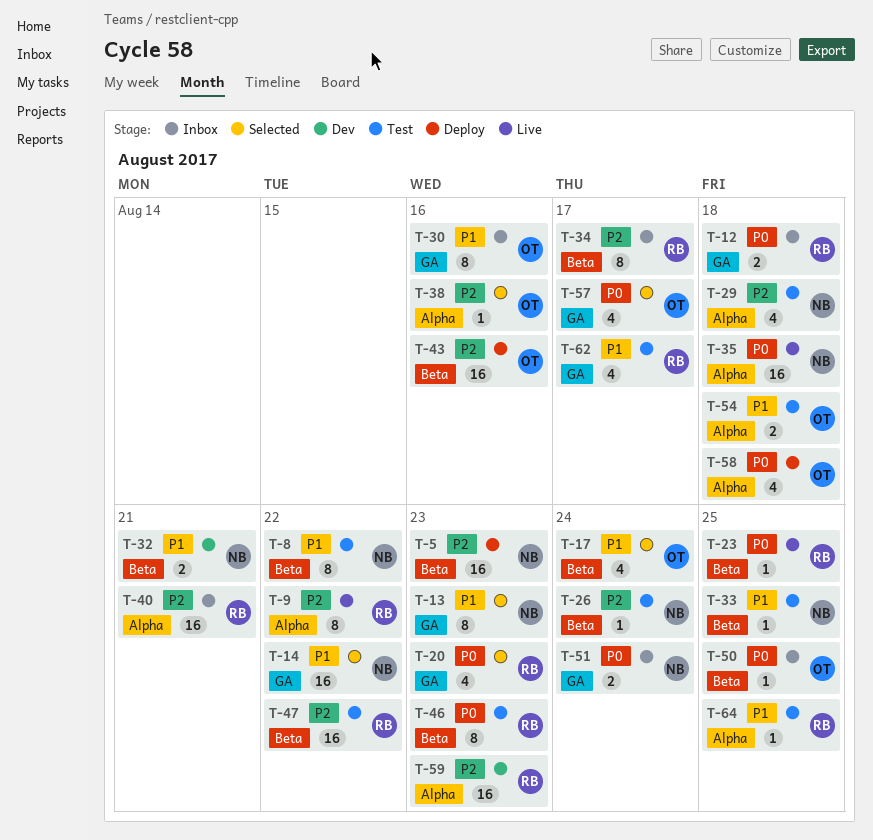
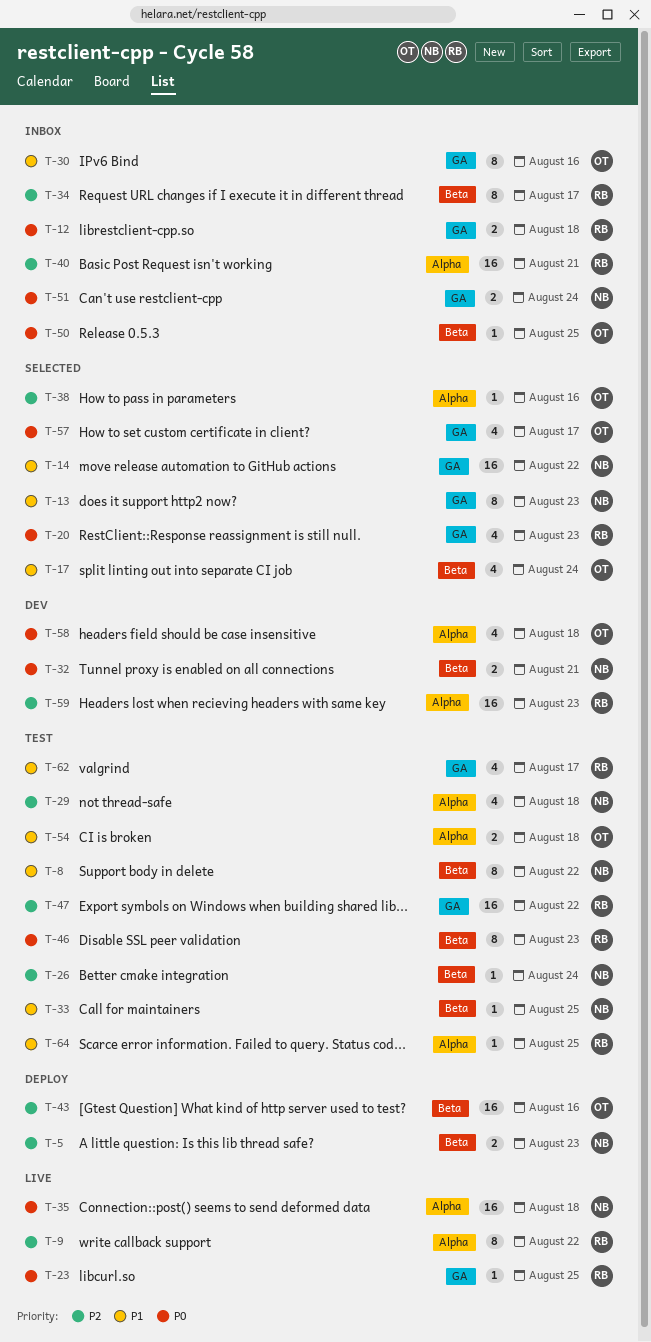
T-5, estimate: 16 -> 2
T-23, label: Beta -> GA
T-32, priority: P1 -> P0
T-47, label: Beta -> GA
T-58, status: Deploy -> Dev

